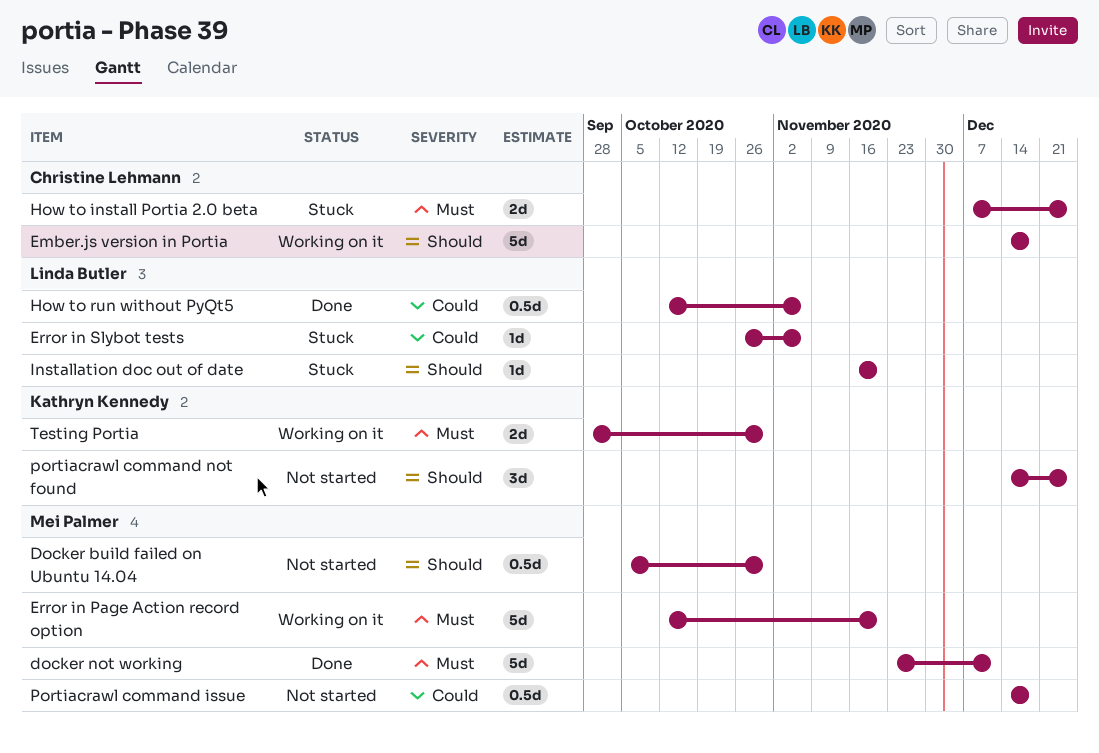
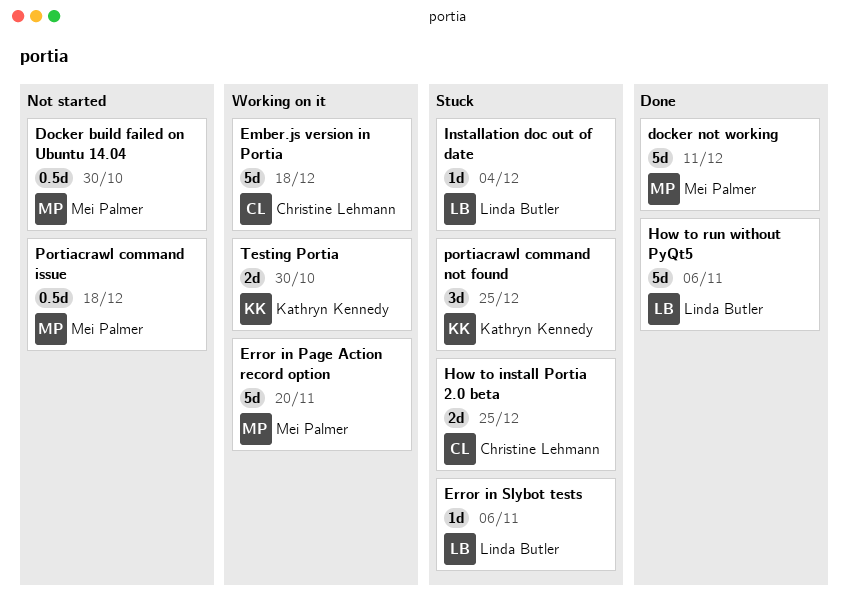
How to run without PyQt5, estimate: 0.5d -> 5d
Installation doc out of date, due: Nov 20 -> Dec 4
portiacrawl command not found, status: Not started -> Stuck

